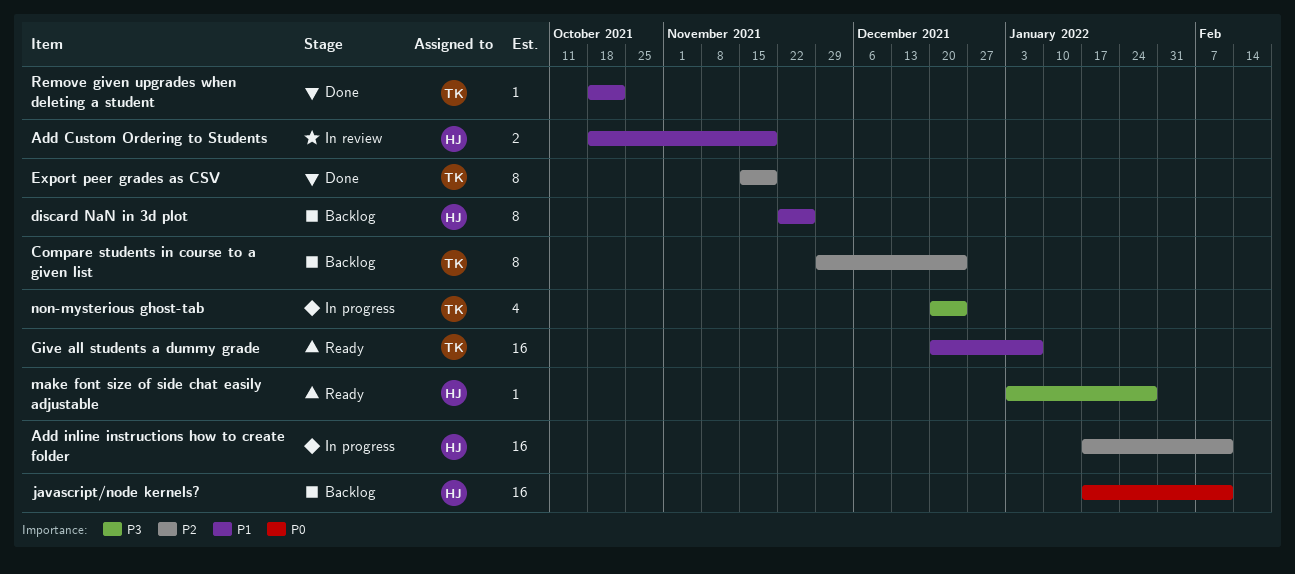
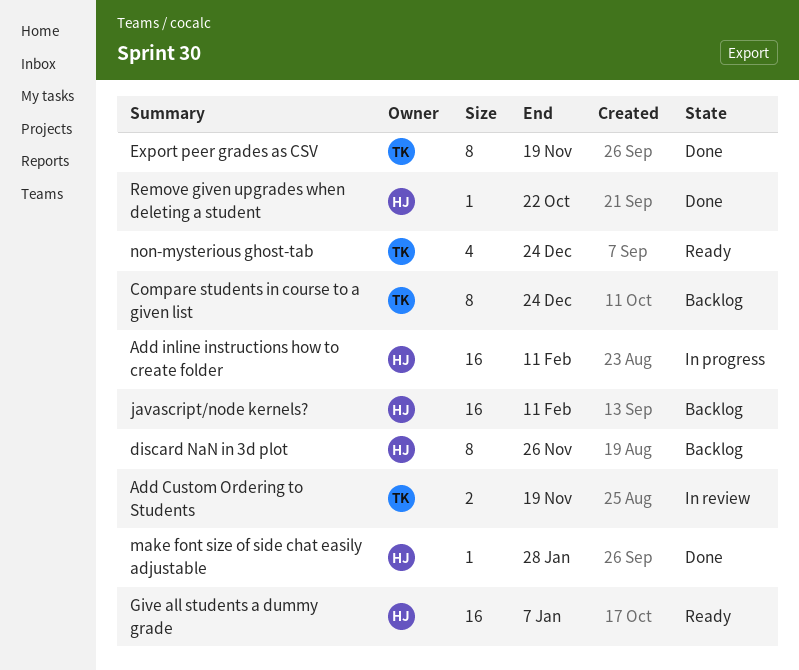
Add Custom Ordering to Students, owner: HJ -> TK
Give all students a dummy grade, owner: TK -> HJ
make font size of side chat easily adjustable, status: Ready -> Done
non-mysterious ghost-tab, status: In progress -> Ready
Remove given upgrades when deleting a student, owner: TK -> HJ

